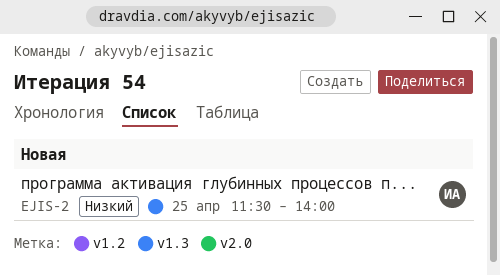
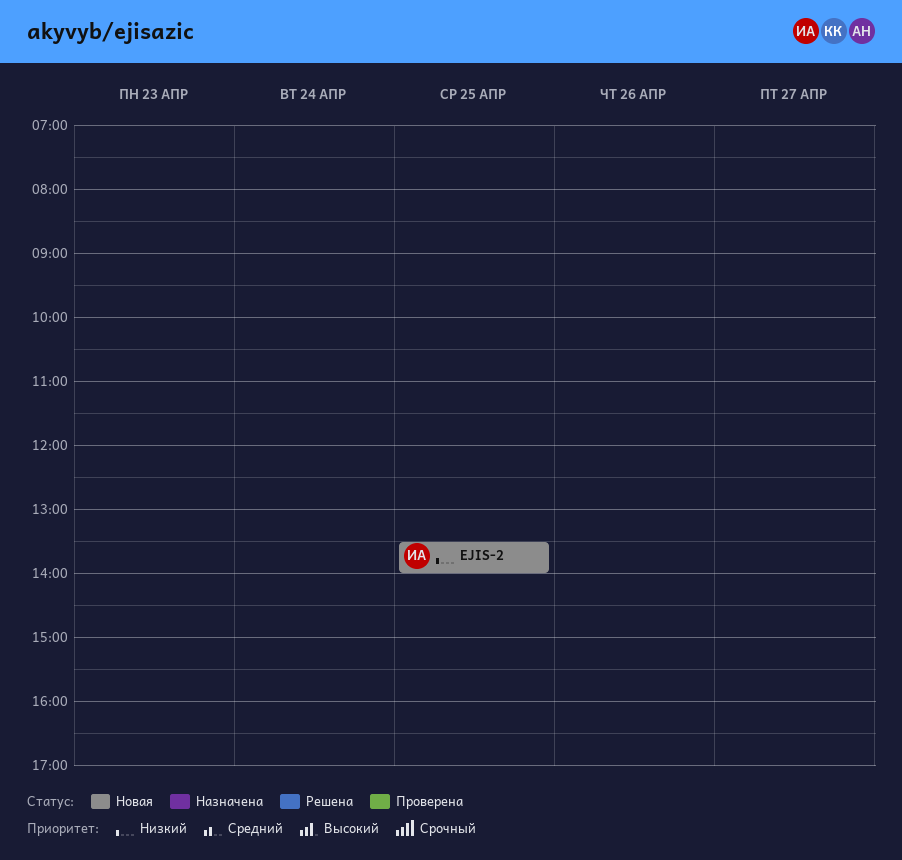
EJIS-2, begins: 11:30 -> 13:30

